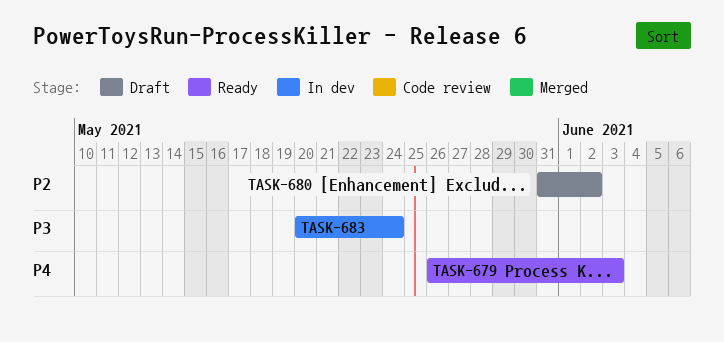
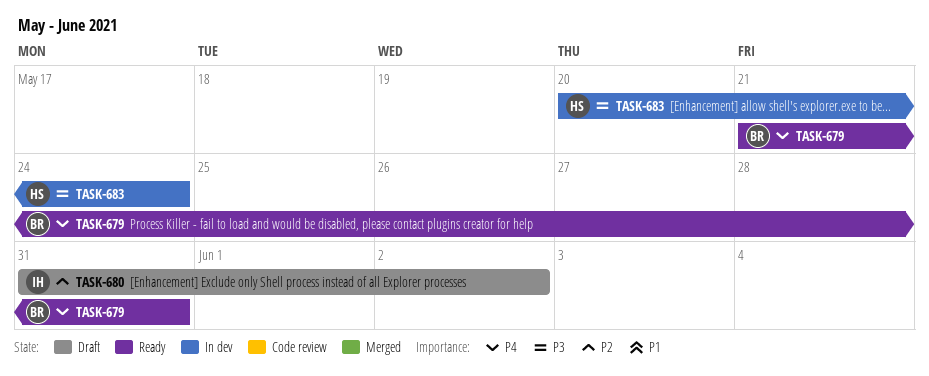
TASK-679, start: May 26 -> May 21
TASK-679, due: Jun 3 -> May 31

